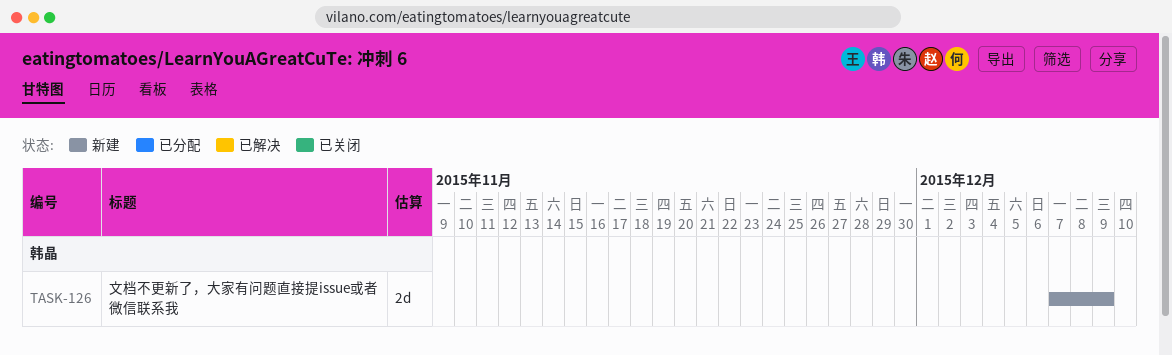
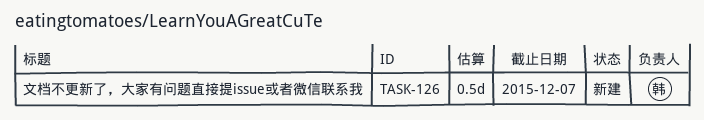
TASK-126, estimate: 2d -> 0.5d
TASK-126, due: Dec 9 -> Dec 7

